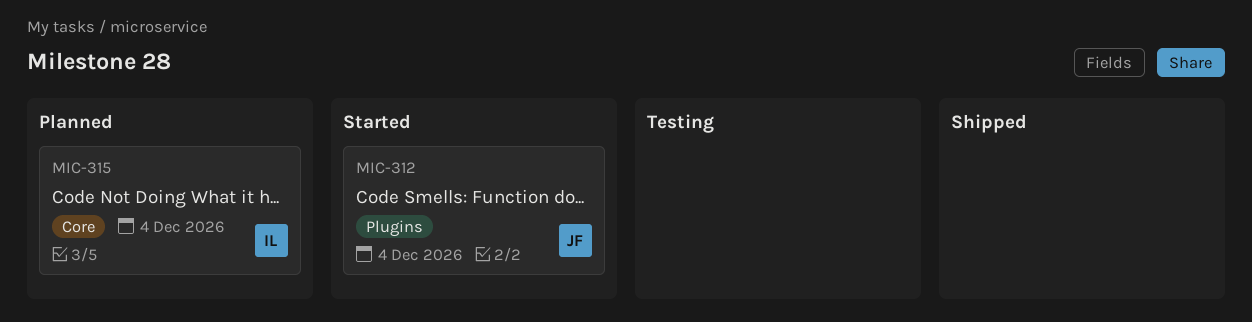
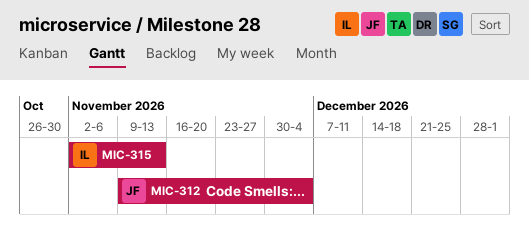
MIC-315, due: Dec 4 -> Nov 13

